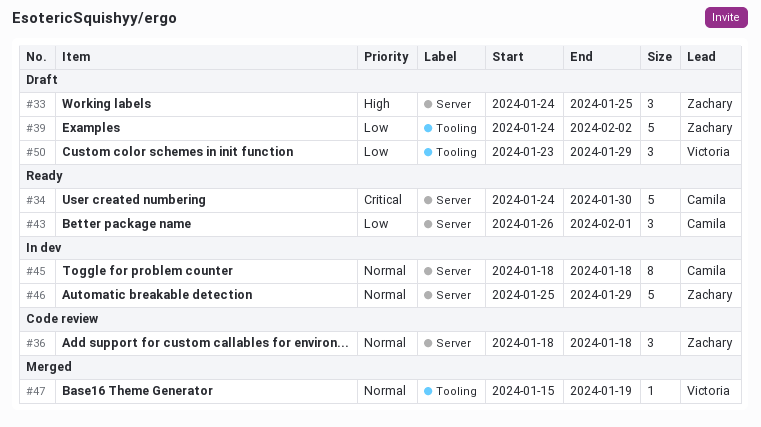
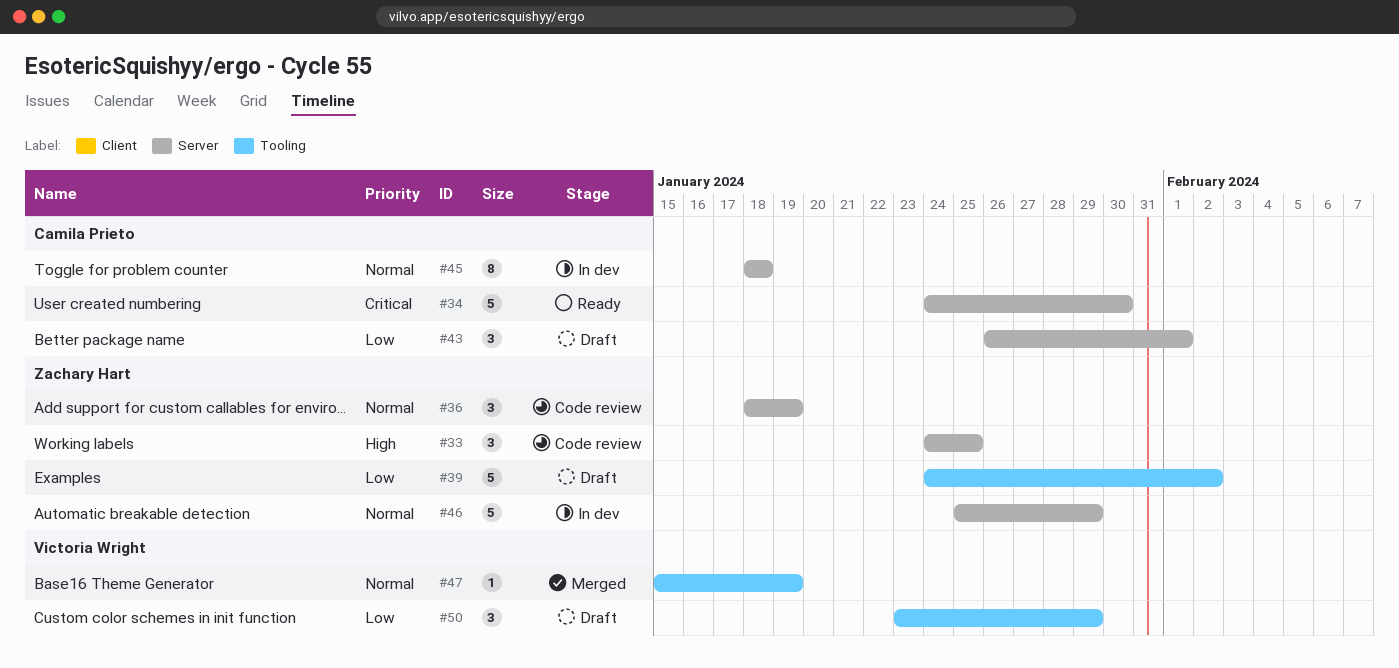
#33, status: Draft -> Code review
#36, due: Jan 18 -> Jan 19
#43, status: Ready -> Draft

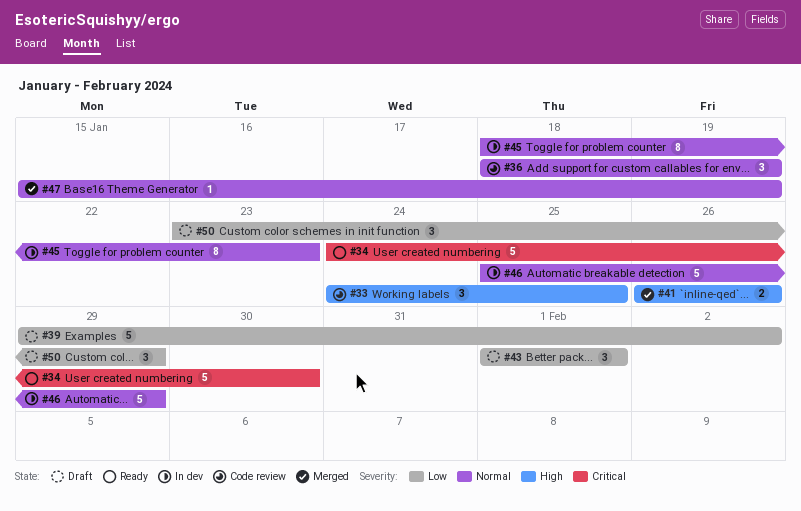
#39, start: Jan 24 -> Jan 29
#41: none -> present
#43, start: Jan 26 -> Feb 1
#45, due: Jan 18 -> Jan 23

